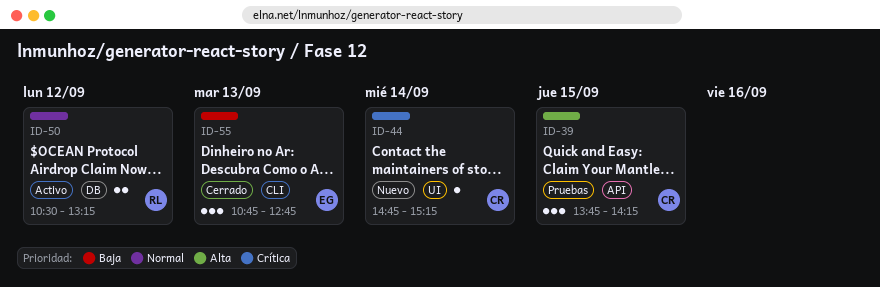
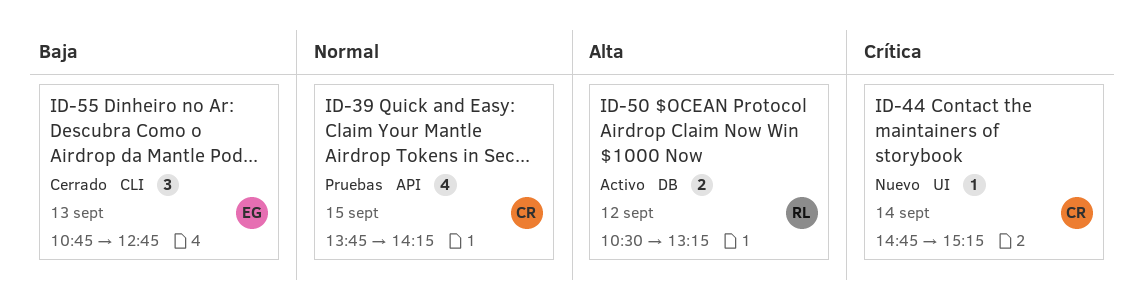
ID-39, priority: Alta -> Normal
ID-39, estimate: 3 -> 4
ID-50, priority: Normal -> Alta

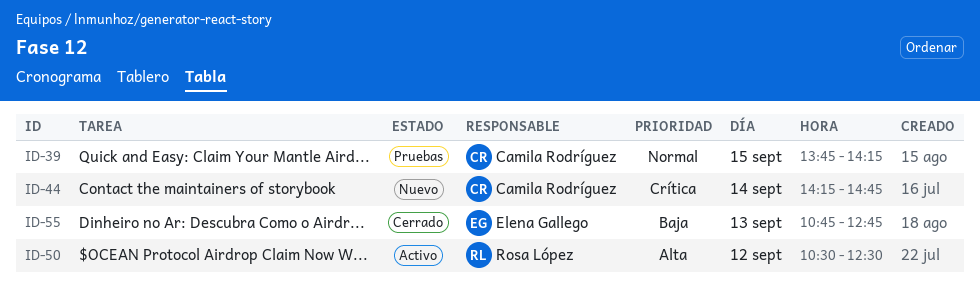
ID-44, begins: 14:45 -> 14:15
ID-44, ends: 15:15 -> 14:45
ID-50, ends: 13:15 -> 12:30

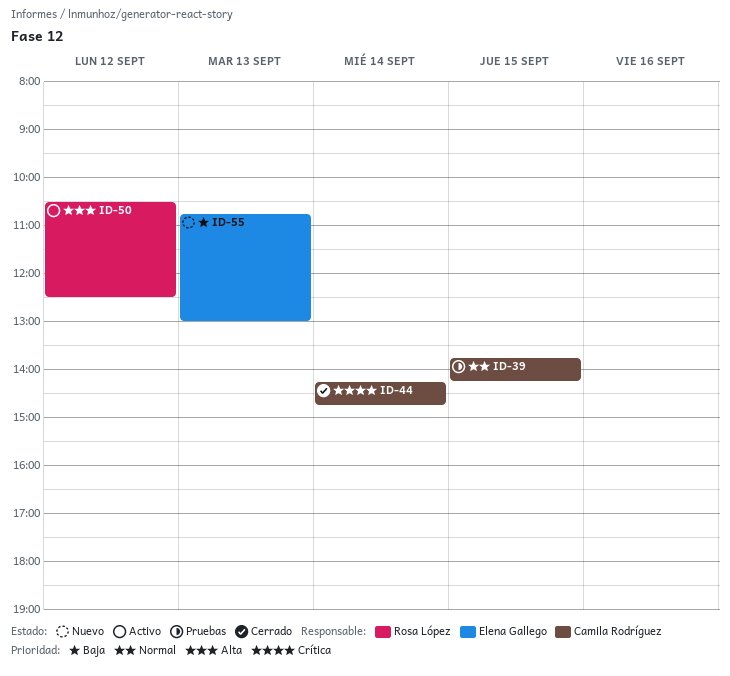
ID-44, status: Nuevo -> Cerrado
ID-55, status: Cerrado -> Nuevo
ID-55, ends: 12:45 -> 13:00

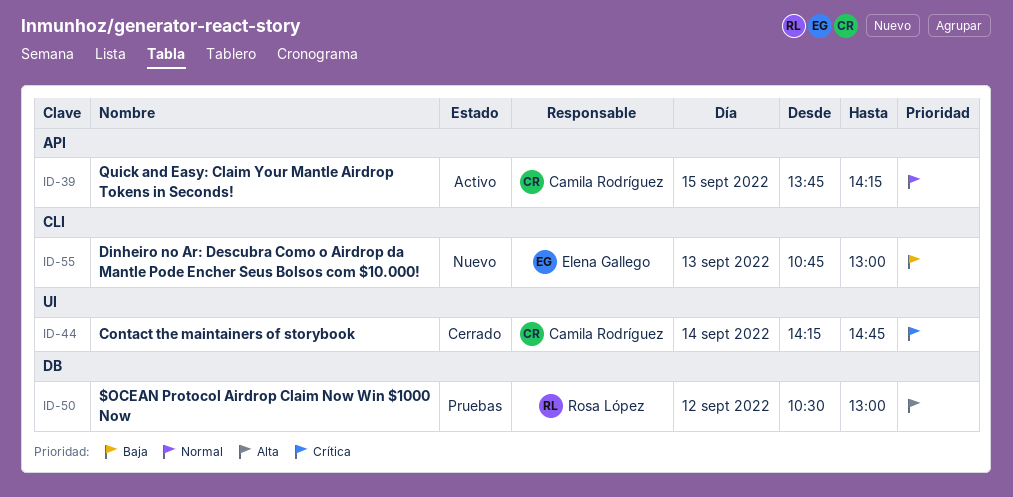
ID-39, status: Pruebas -> Activo
ID-50, status: Activo -> Pruebas
ID-50, ends: 12:30 -> 13:00

